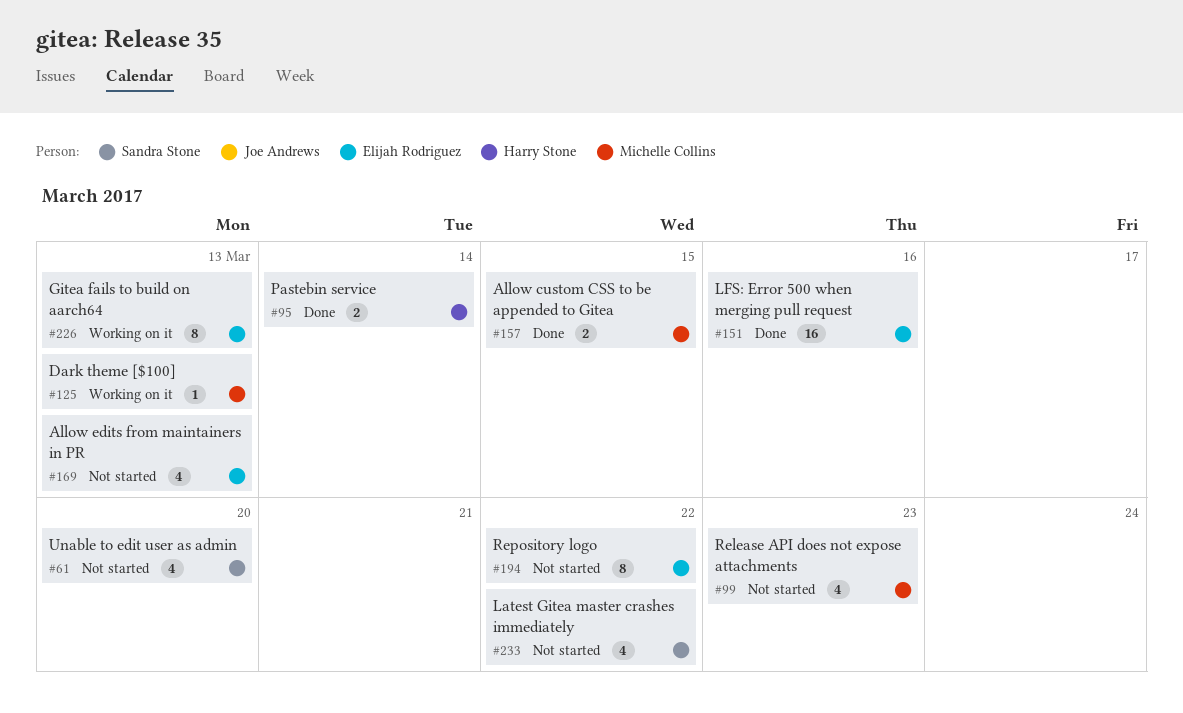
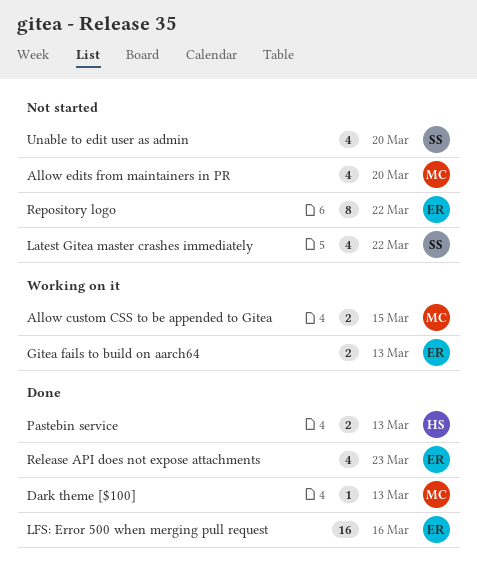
Allow custom CSS to be appended to Gitea, status: Done -> Working on it
Allow edits from maintainers in PR, owner: Elijah Rodriguez -> Michelle Collins
Allow edits from maintainers in PR, due: Mar 13 -> Mar 20
Dark theme [$100], status: Working on it -> Done
Gitea fails to build on aarch64, estimate: 8 -> 2
Pastebin service, due: Mar 14 -> Mar 13
Release API does not expose attachments, status: Not started -> Done
Release API does not expose attachments, owner: Michelle Collins -> Elijah Rodriguez

